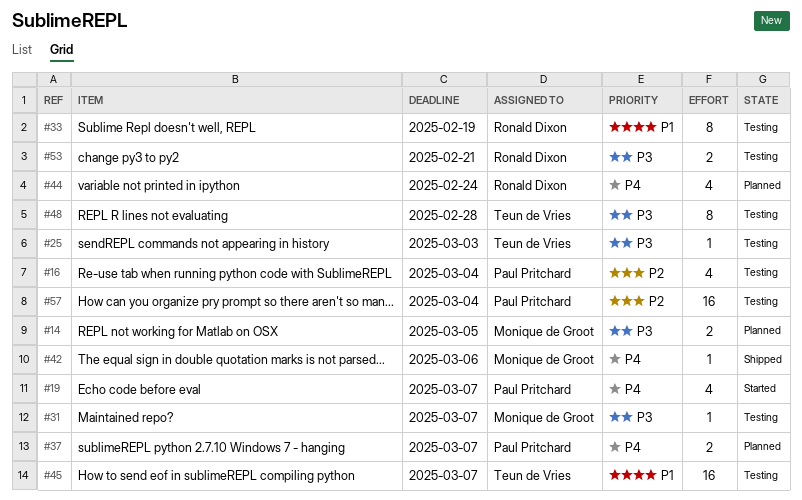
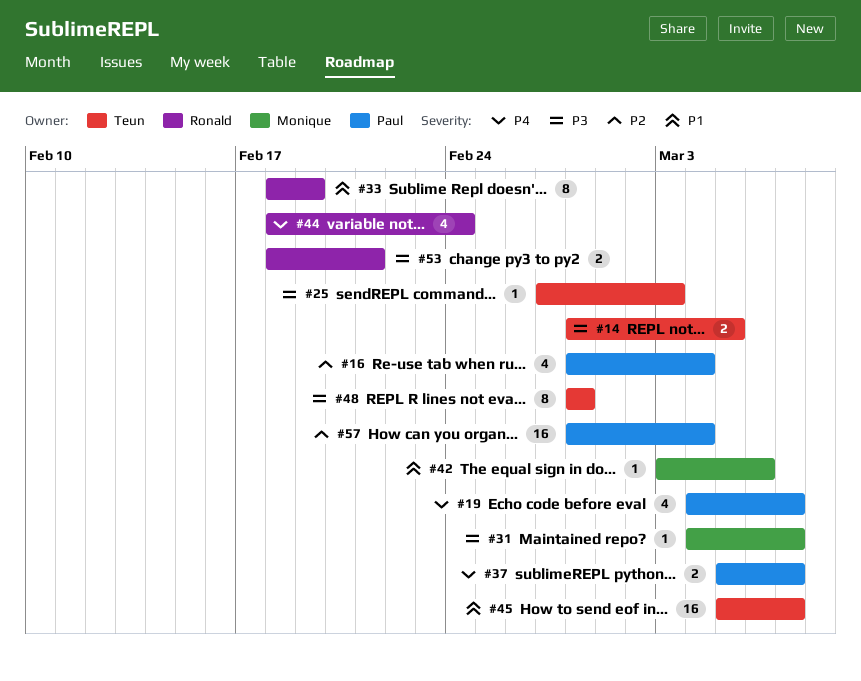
#14, owner: Monique de Groot -> Teun de Vries
#42, priority: P4 -> P1

